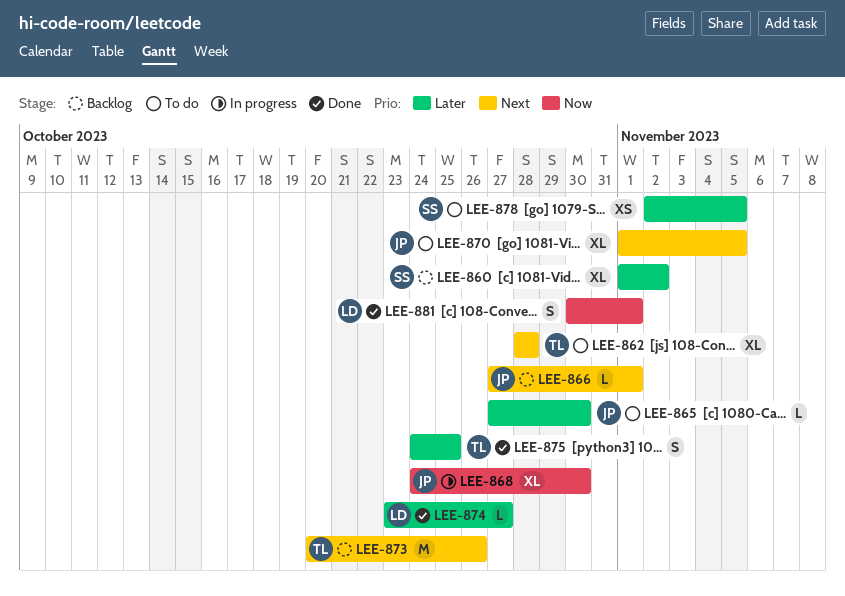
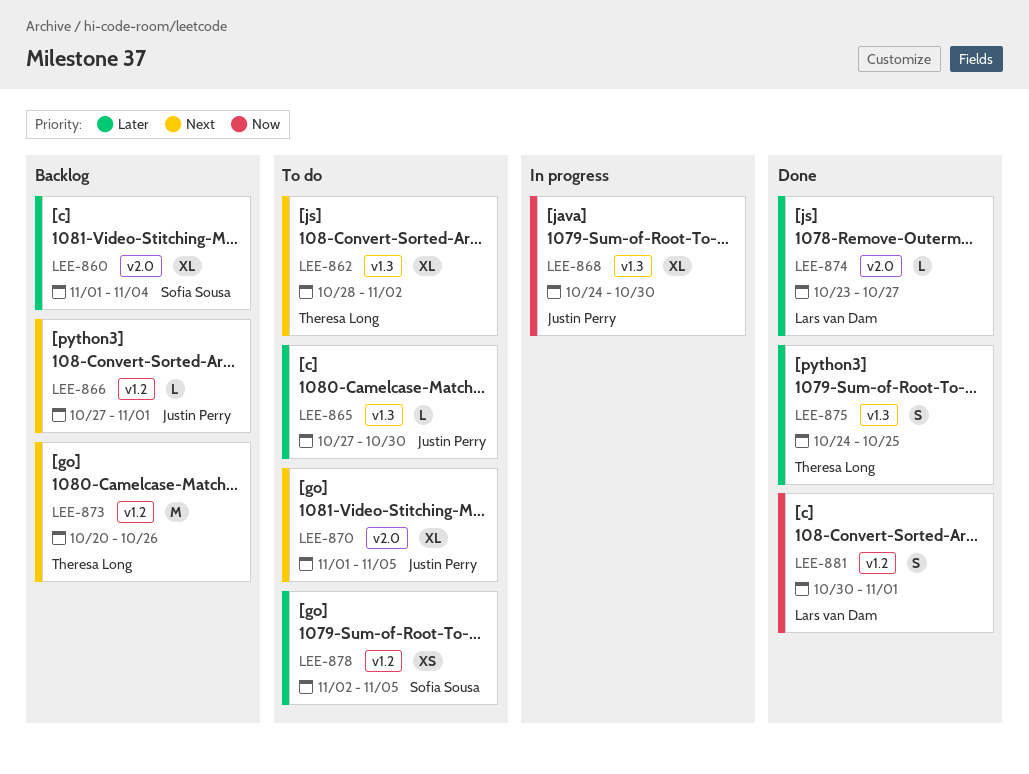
LEE-860, due: Nov 2 -> Nov 4
LEE-862, due: Oct 28 -> Nov 2

